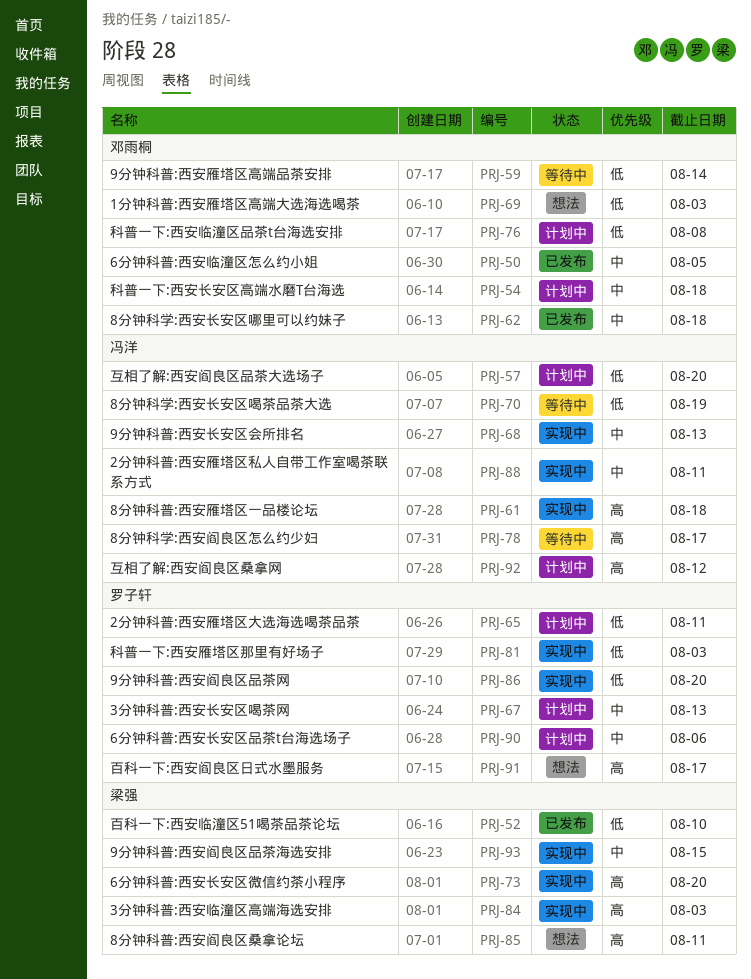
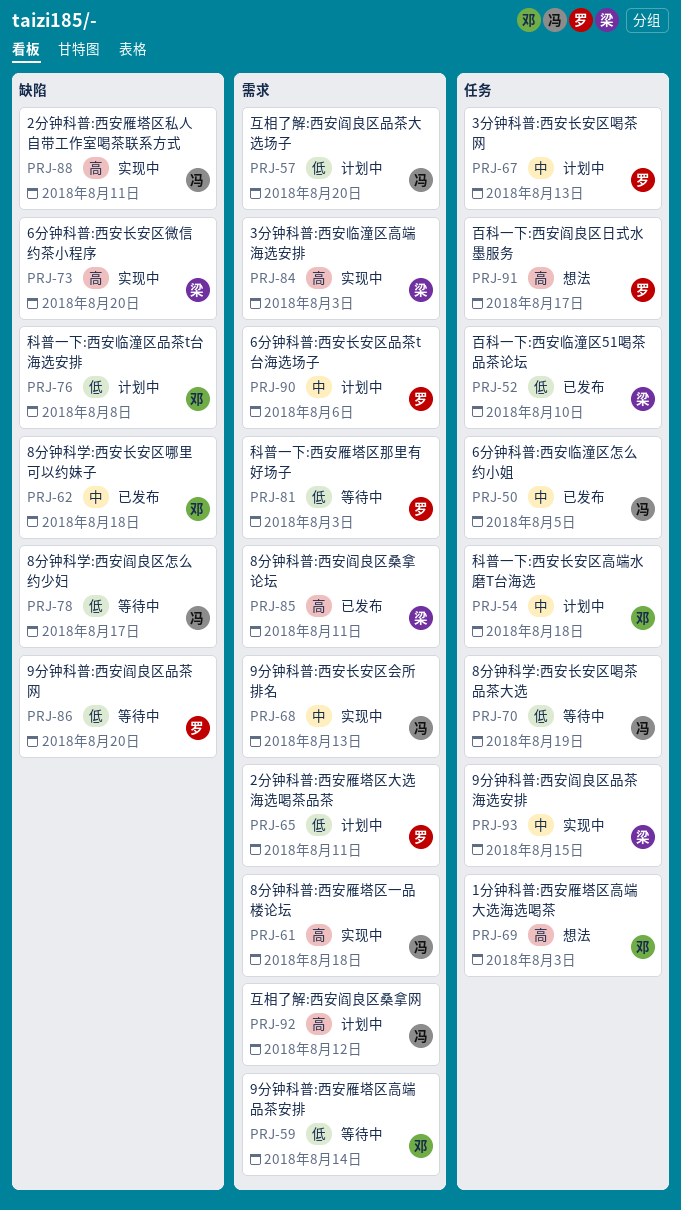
PRJ-50, owner: 邓雨桐 -> 冯洋
PRJ-69, priority: 低 -> 高
PRJ-78, priority: 高 -> 低
PRJ-81, status: 实现中 -> 等待中
PRJ-85, status: 想法 -> 已发布
PRJ-86, status: 实现中 -> 等待中
PRJ-88, priority: 中 -> 高

